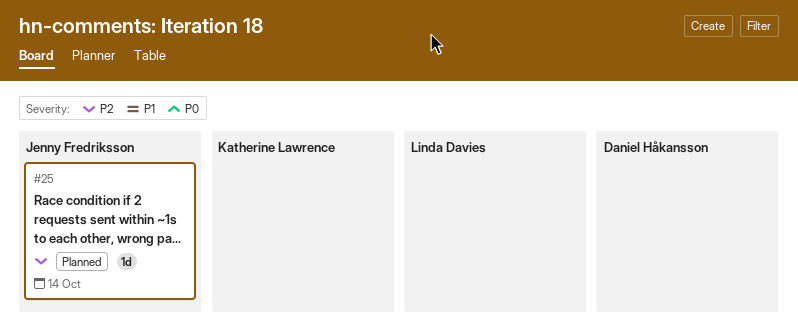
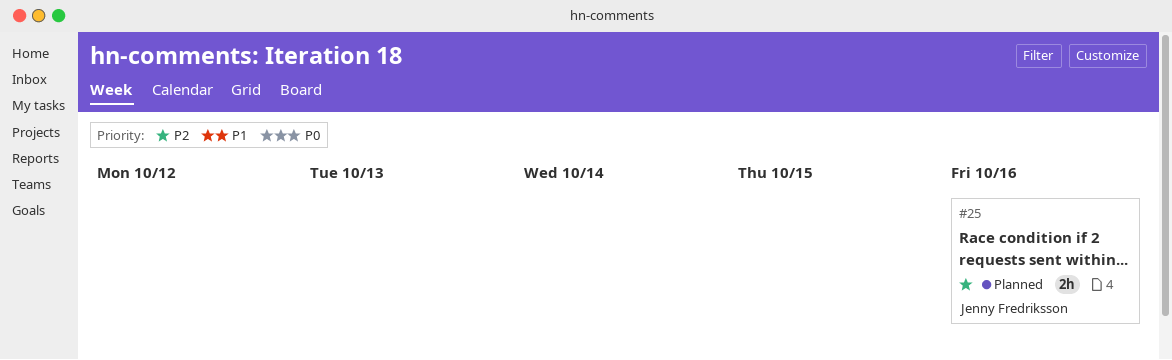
#25, estimate: 1d -> 2h
#25, due: Oct 14 -> Oct 16

